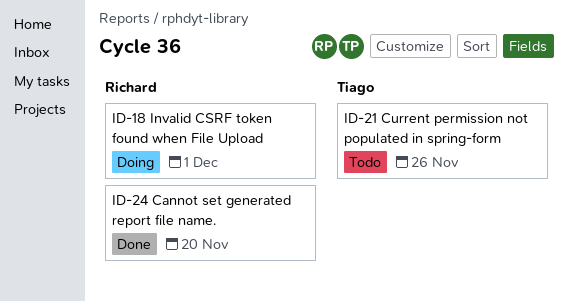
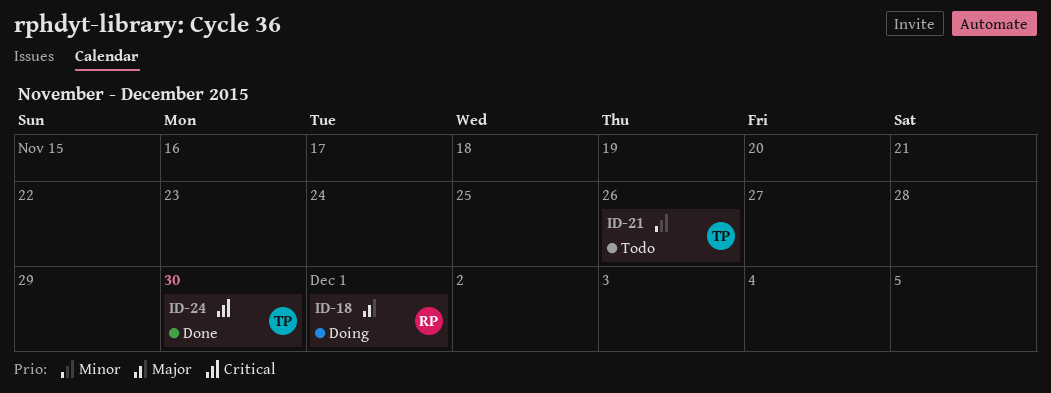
ID-24, owner: Richard -> Tiago
ID-24, due: Nov 20 -> Nov 30

